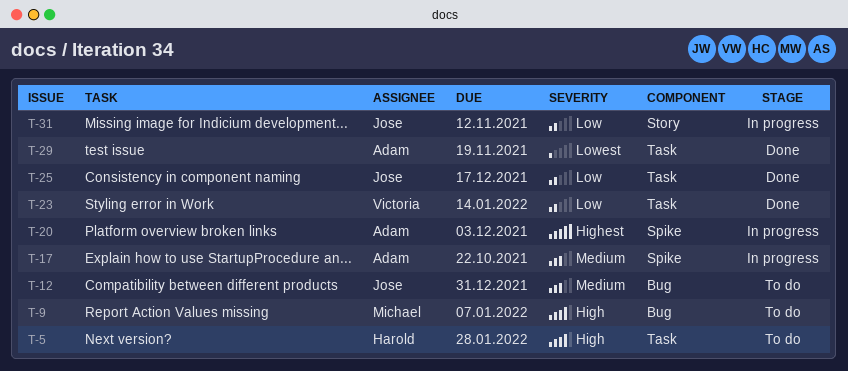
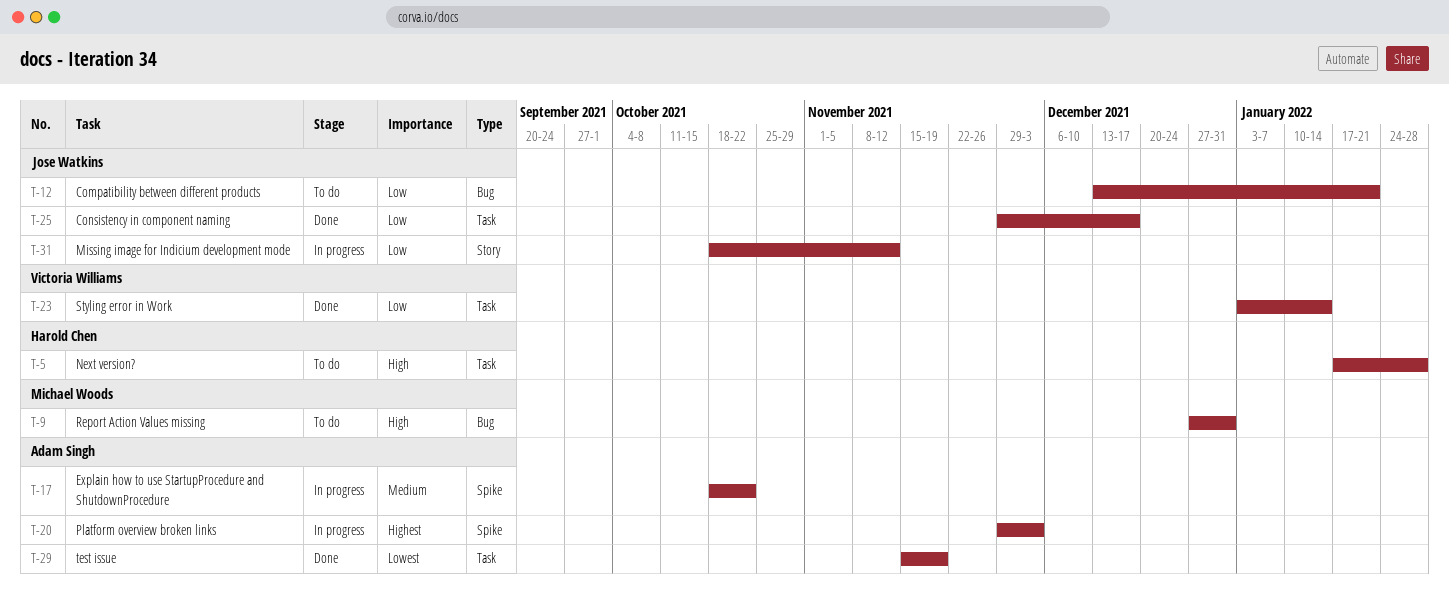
T-9, due: Jan 7 -> Dec 31
T-12, priority: Medium -> Low
T-12, due: Dec 31 -> Jan 21

